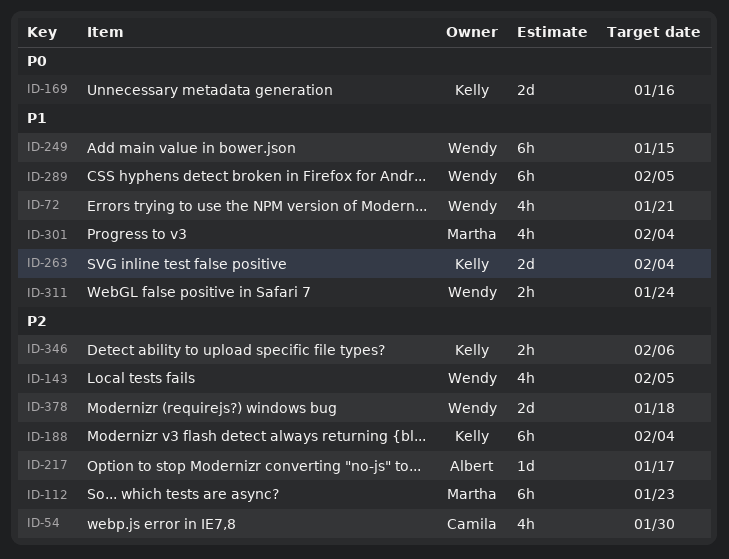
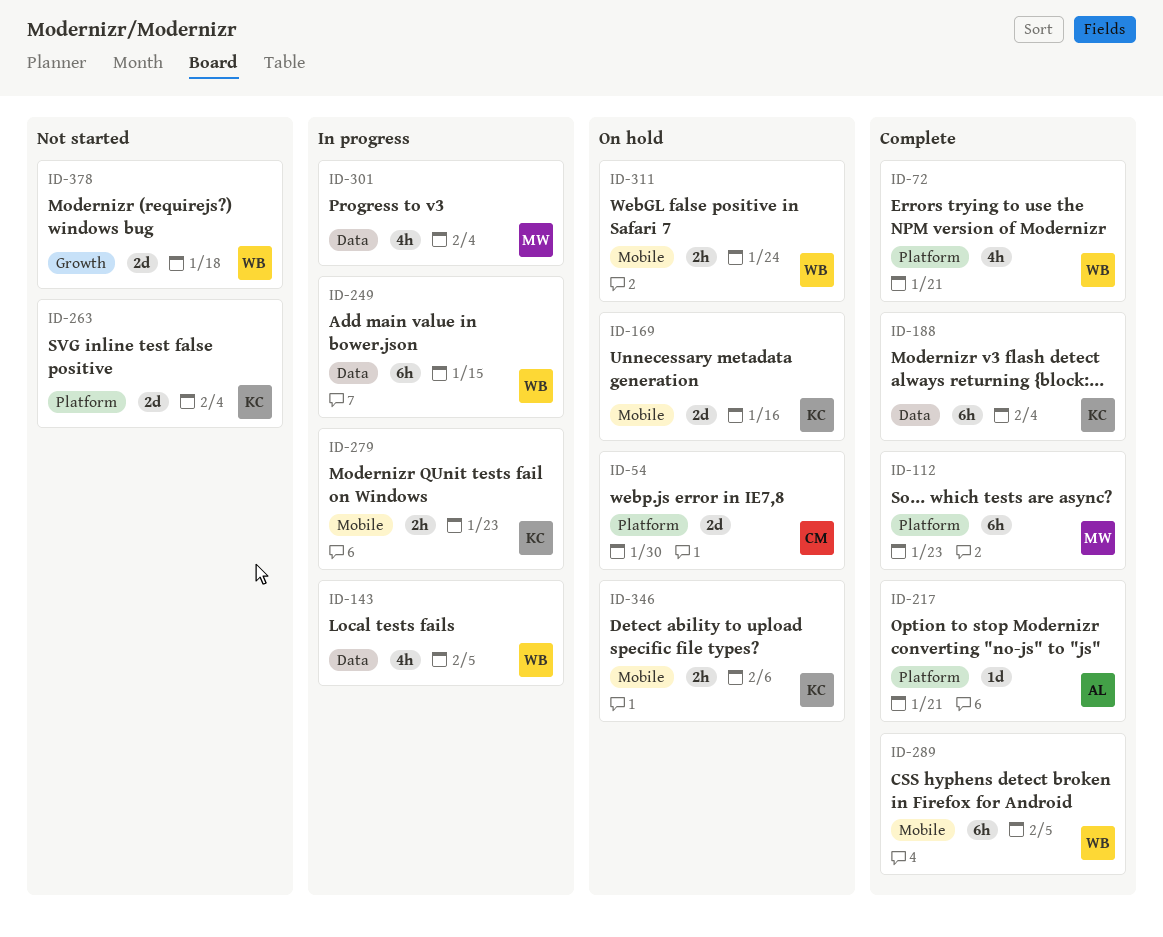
ID-54, estimate: 4h -> 2d
ID-217, due: Jan 17 -> Jan 21
ID-279: none -> present

